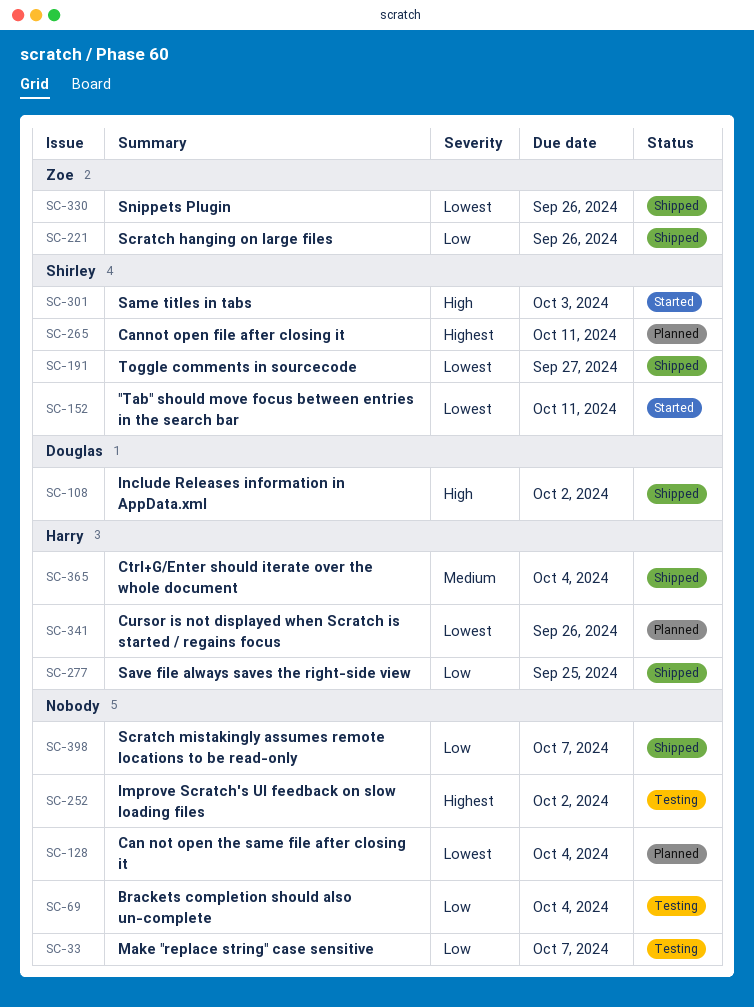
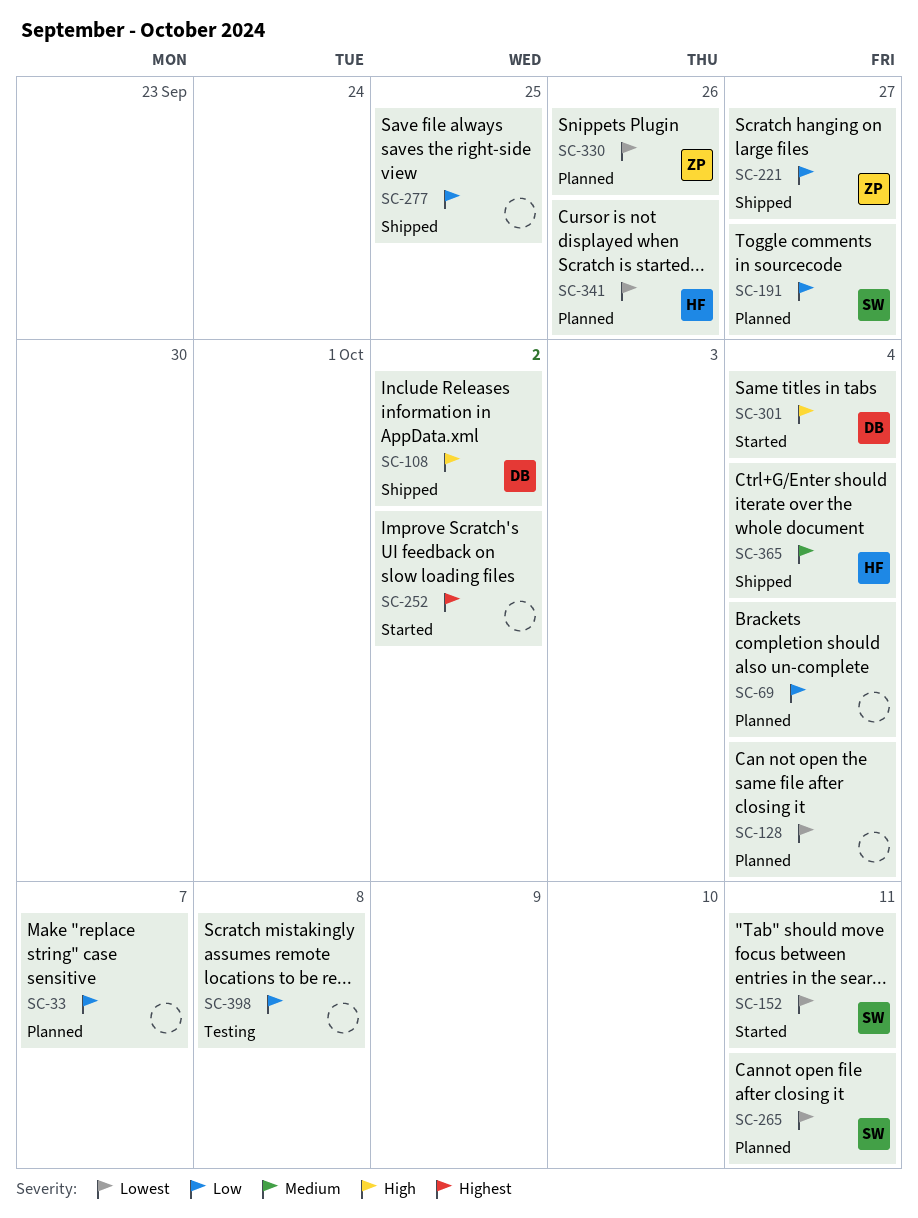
SC-33, status: Testing -> Planned
SC-69, status: Testing -> Planned
SC-191, status: Shipped -> Planned
SC-191, priority: Lowest -> Low
SC-221, due: Sep 26 -> Sep 27
SC-252, status: Testing -> Started
SC-265, priority: Highest -> Lowest
SC-277, owner: Harry -> none
SC-301, owner: Shirley -> Douglas
SC-301, due: Oct 3 -> Oct 4
SC-330, status: Shipped -> Planned
SC-398, status: Shipped -> Testing
SC-398, due: Oct 7 -> Oct 8

